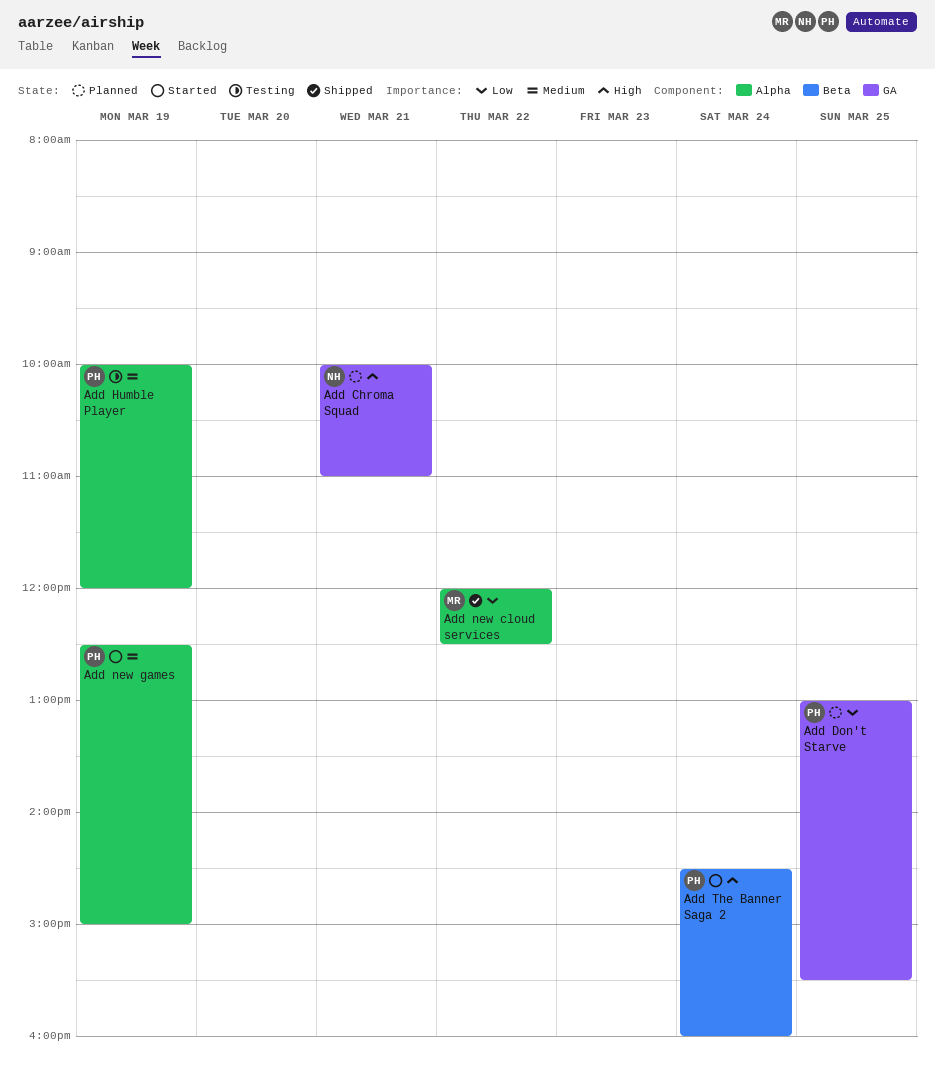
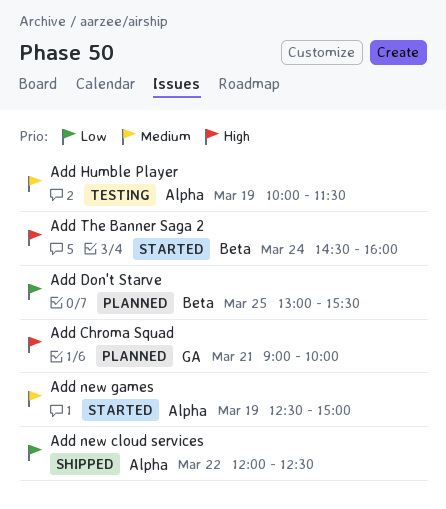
Add Chroma Squad, begins: 10:00 -> 09:00
Add Chroma Squad, ends: 11:00 -> 10:00
Add Don't Starve, label: GA -> Beta
Add Humble Player, ends: 12:00 -> 11:30

